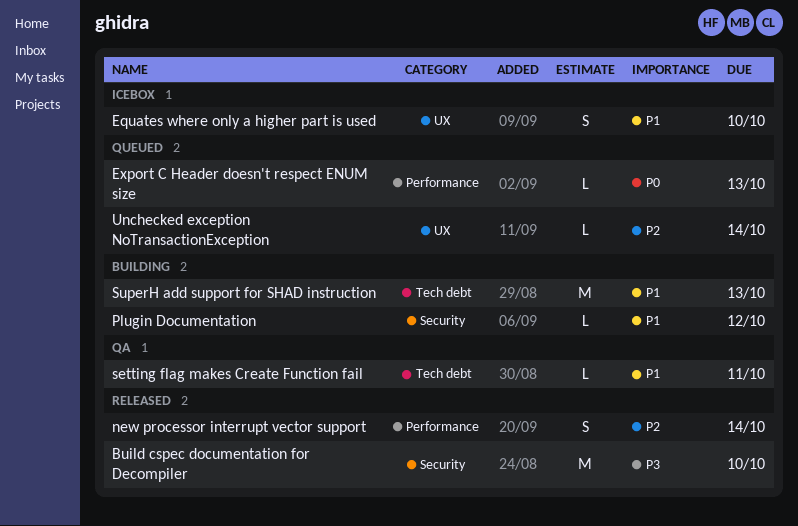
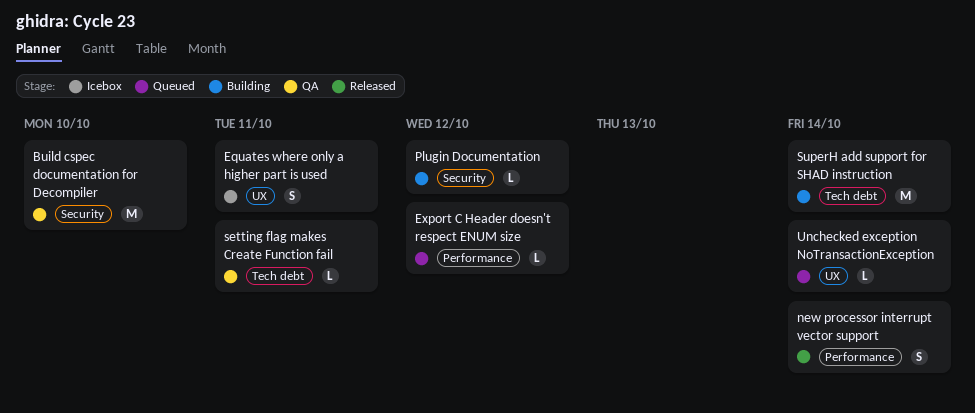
Build cspec documentation for Decompiler, status: Released -> QA
Equates where only a higher part is used, due: Oct 10 -> Oct 11
Export C Header doesn't respect ENUM size, due: Oct 13 -> Oct 12
SuperH add support for SHAD instruction, due: Oct 13 -> Oct 14

